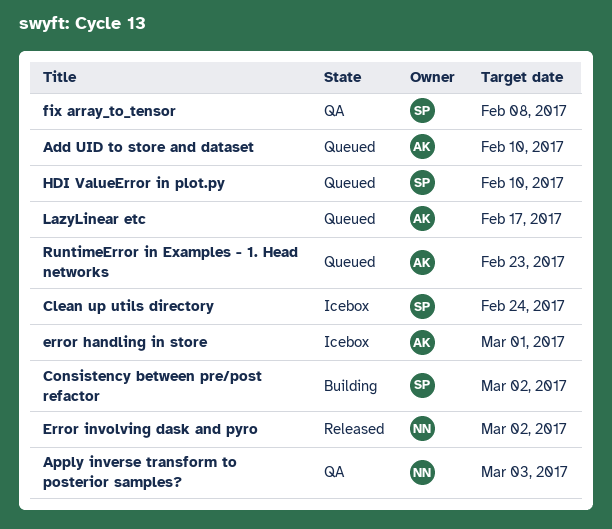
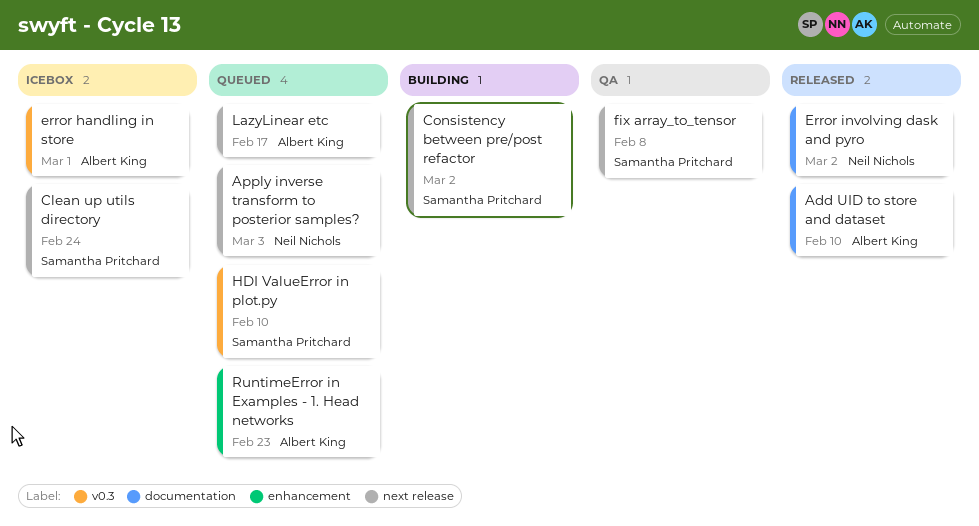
Add UID to store and dataset, status: Queued -> Released
Apply inverse transform to posterior samples?, status: QA -> Queued

